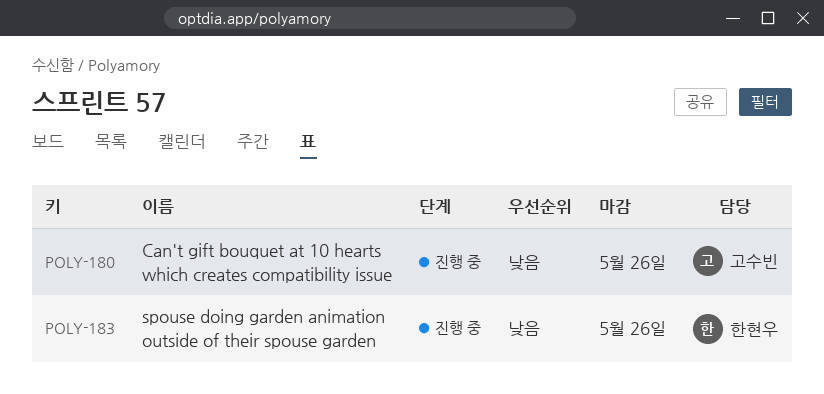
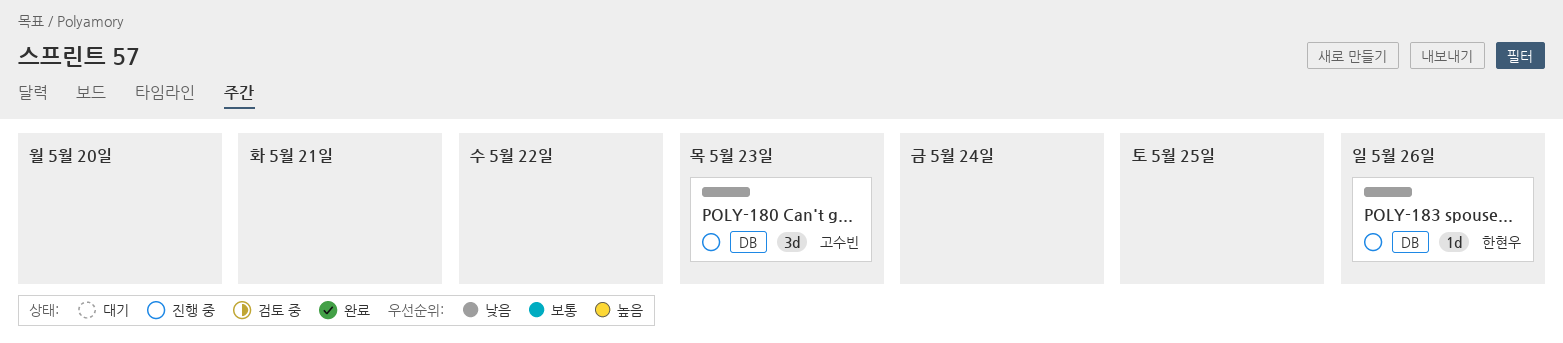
POLY-180, due: May 26 -> May 23

